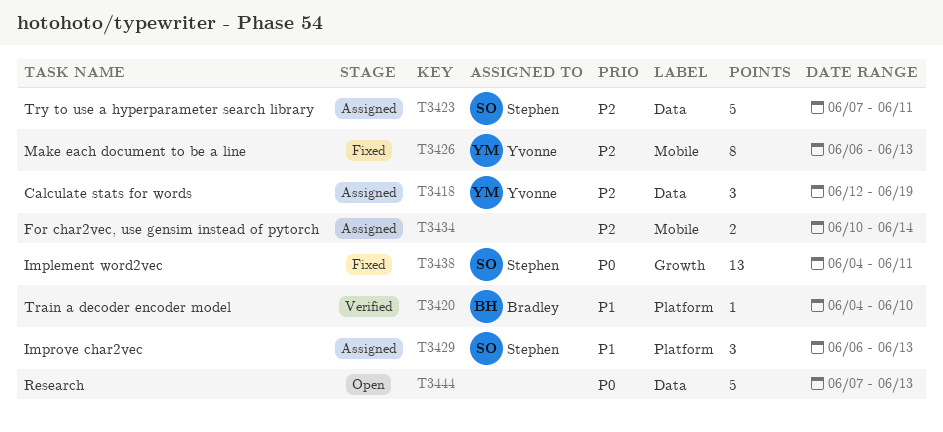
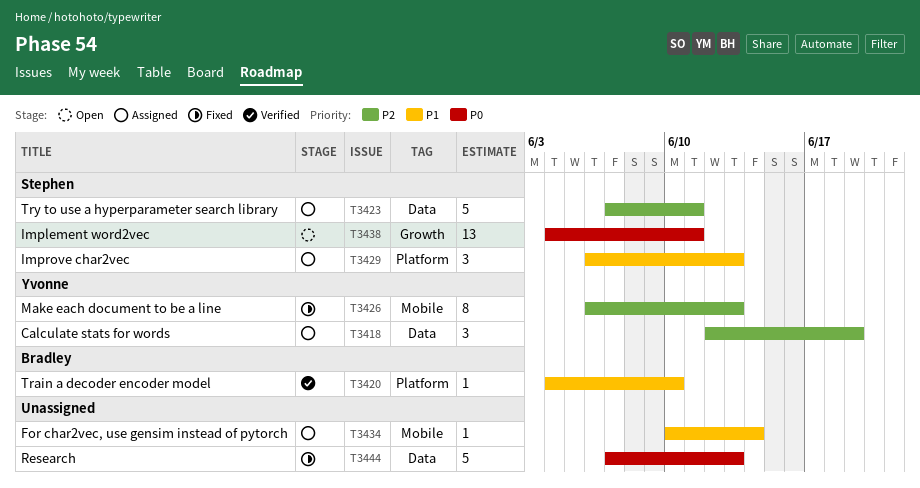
T3434, priority: P2 -> P1
T3434, estimate: 2 -> 1
T3438, status: Fixed -> Open
T3444, status: Open -> Fixed

